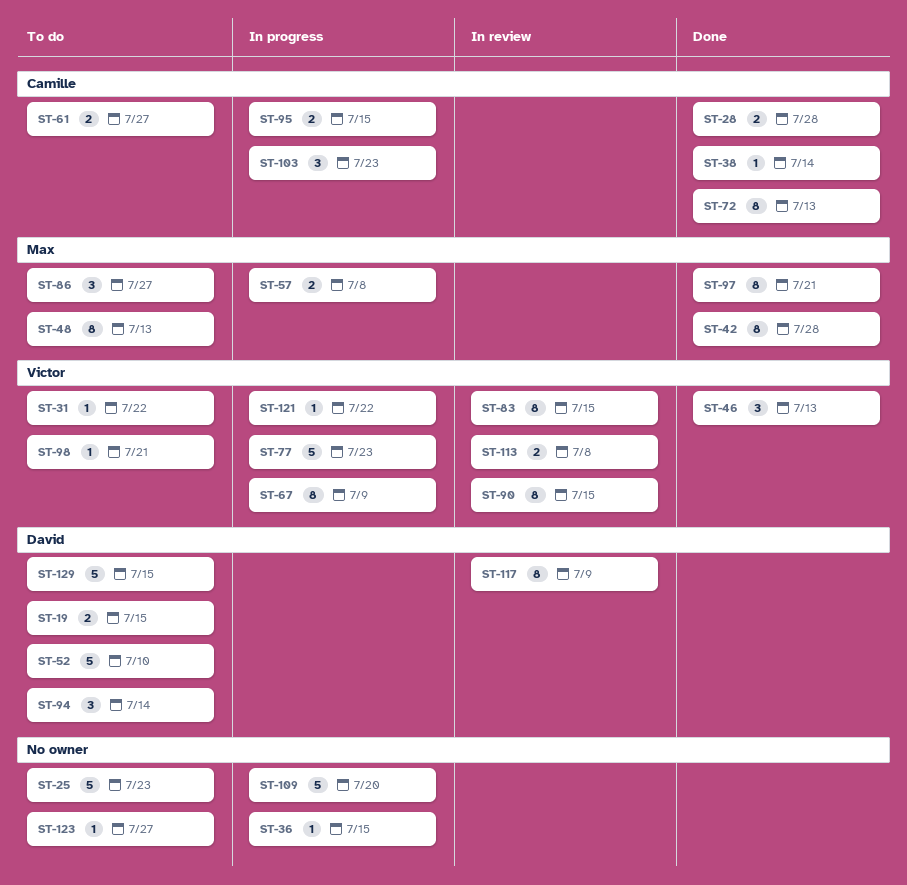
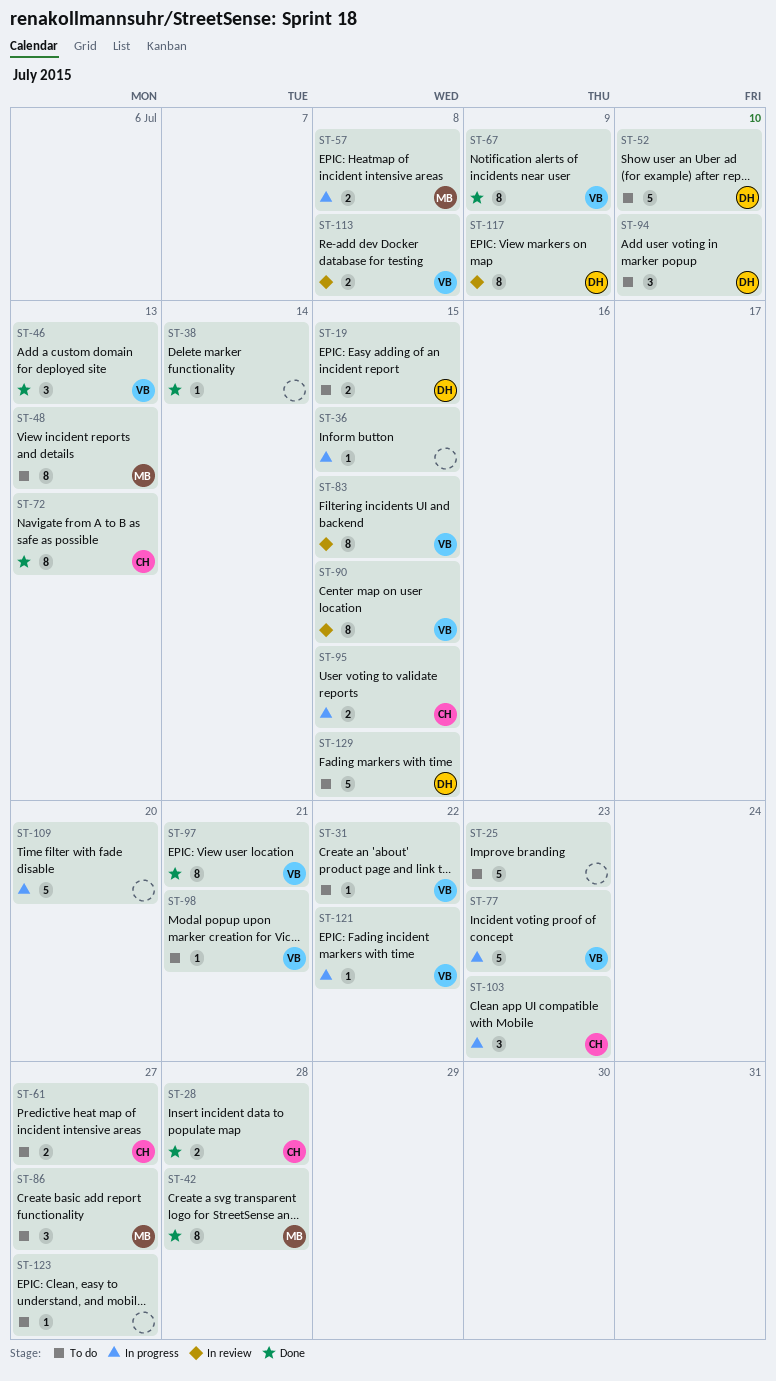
ST-38, owner: Camille -> none
ST-67, status: In progress -> Done
ST-94, due: Jul 14 -> Jul 10
ST-97, owner: Max -> Victor

